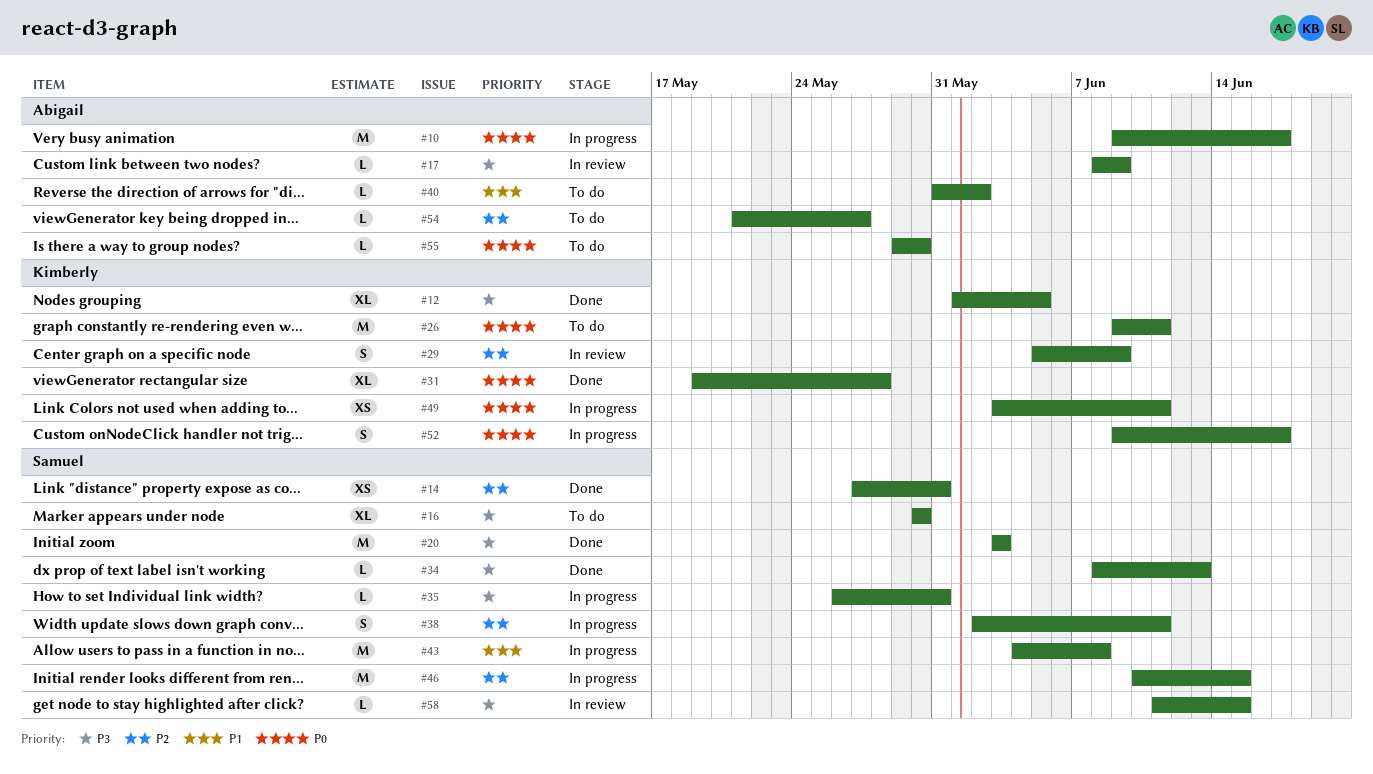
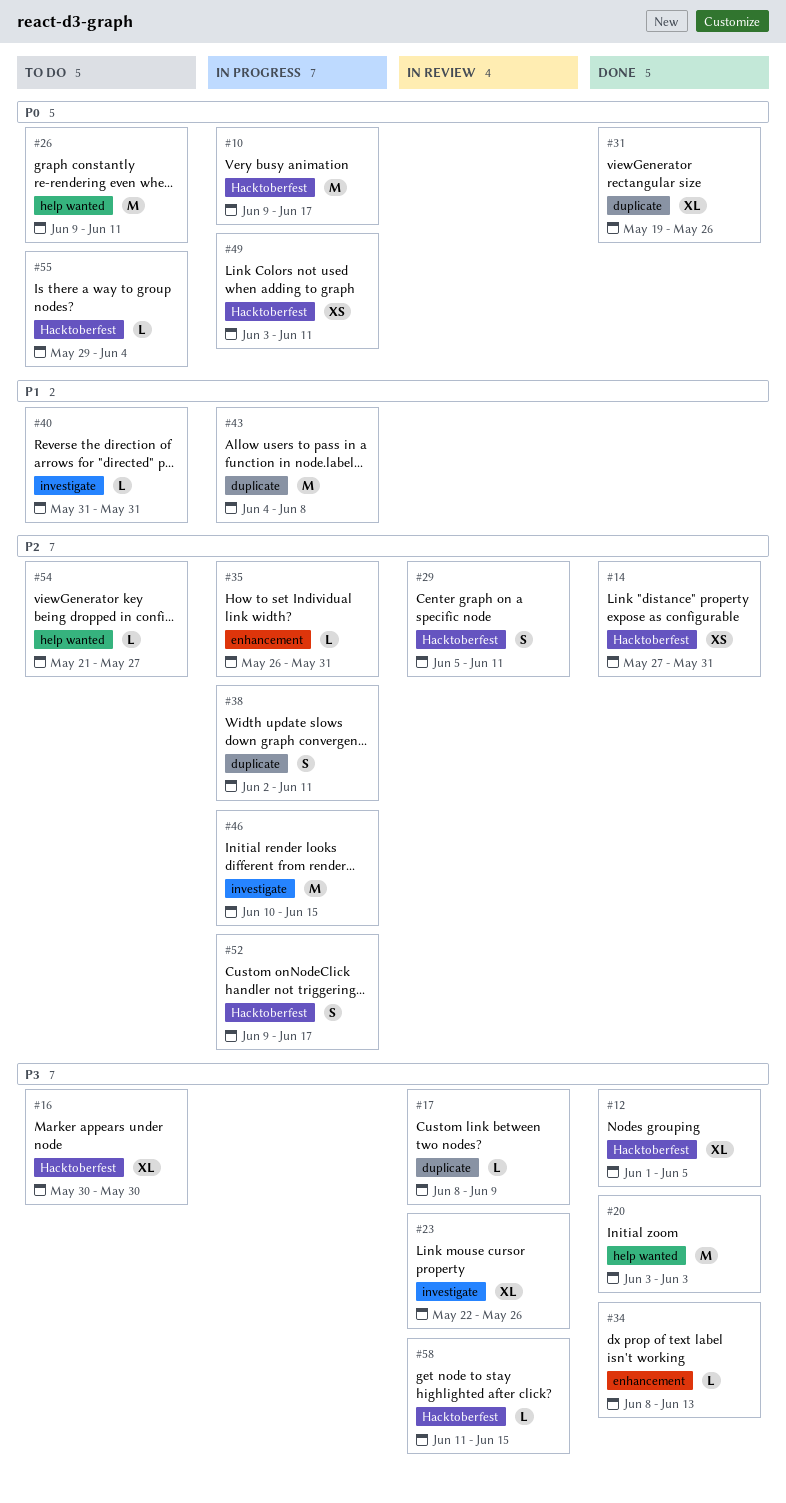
#23: none -> present
#29, due: Jun 9 -> Jun 11
#31, due: May 28 -> May 26
#35, priority: P3 -> P2
#40, due: Jun 2 -> May 31
#52, priority: P0 -> P2
#55, due: May 30 -> Jun 4

